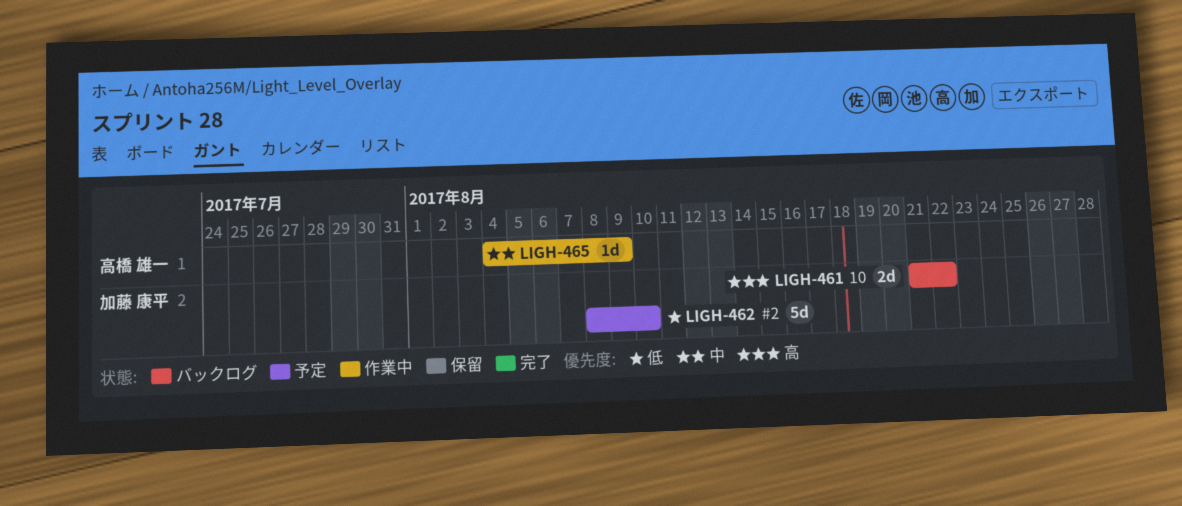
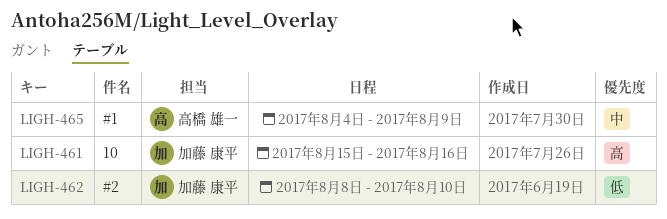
LIGH-461, start: Aug 21 -> Aug 15
LIGH-461, due: Aug 22 -> Aug 16

